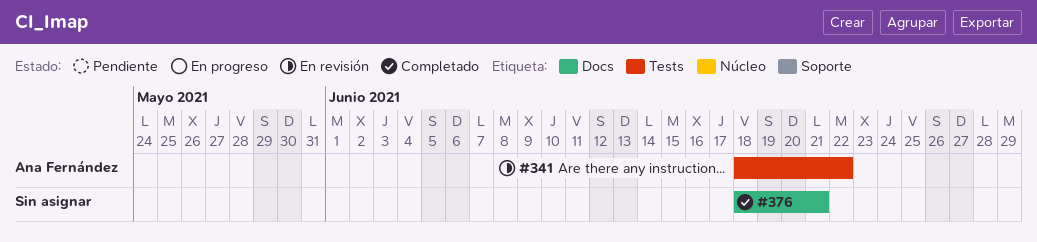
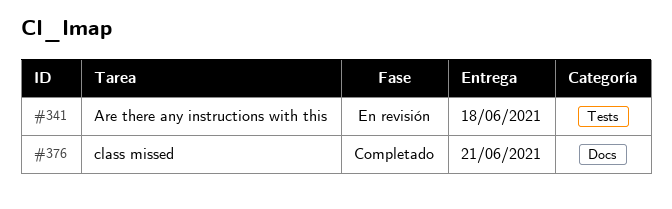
#341, due: Jun 22 -> Jun 18

